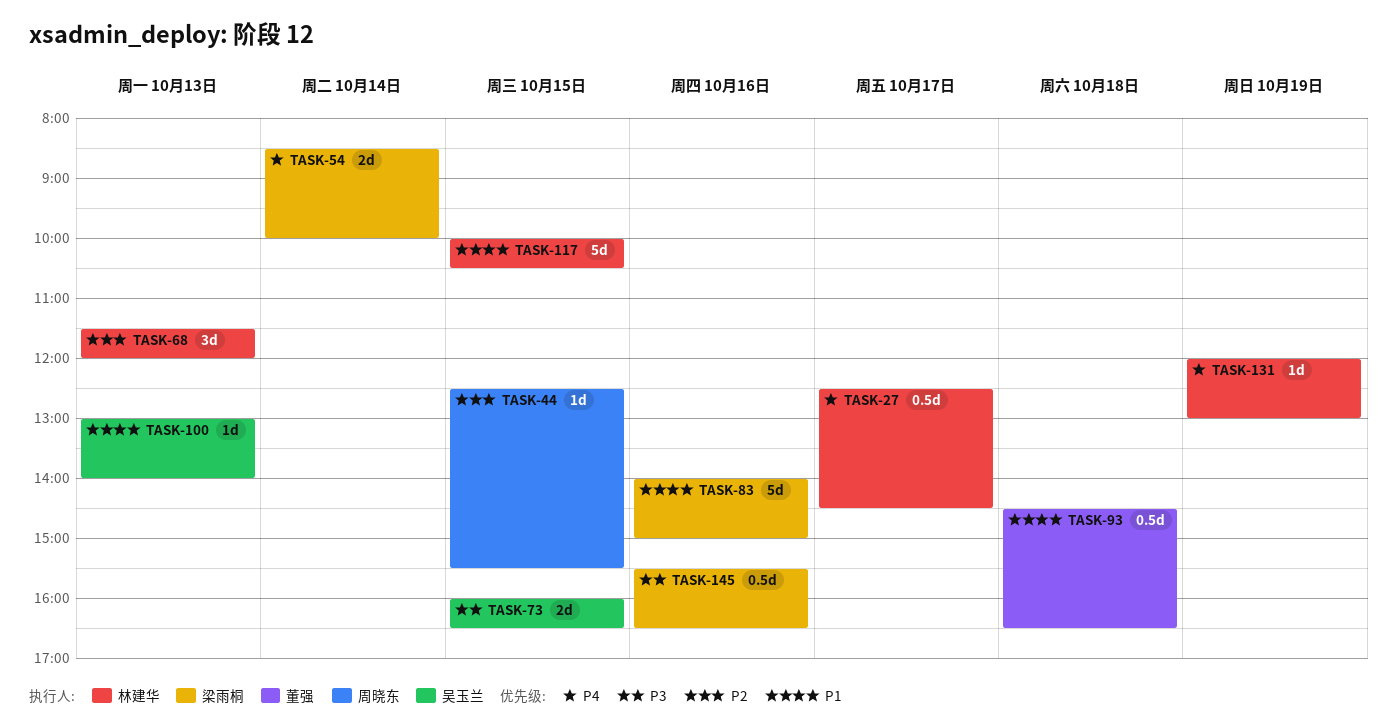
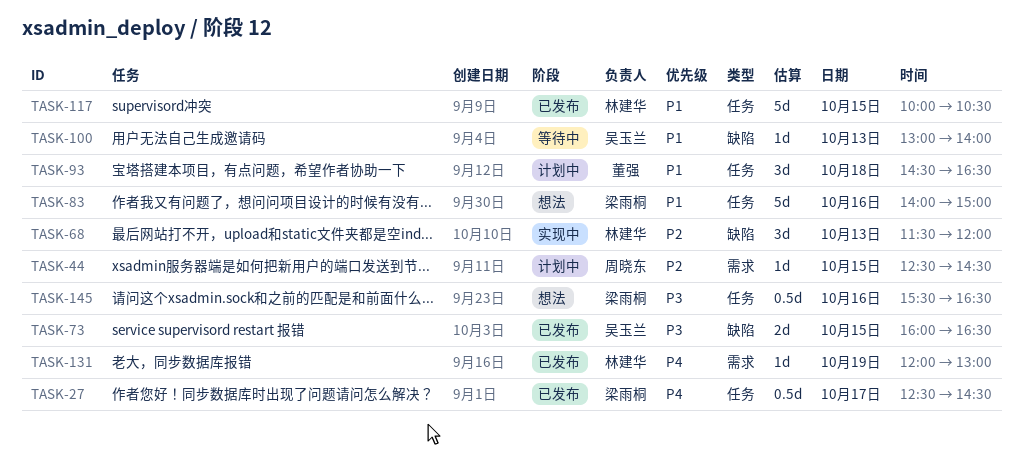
TASK-27, owner: 林建华 -> 梁雨桐
TASK-44, ends: 15:30 -> 14:30
TASK-54: present -> none
TASK-93, estimate: 0.5d -> 3d

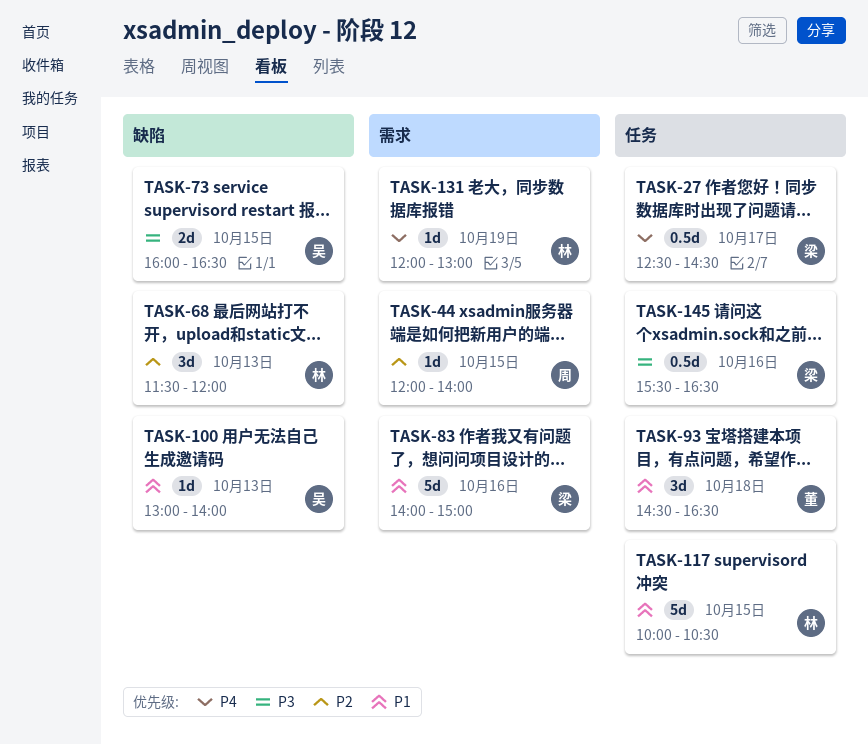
TASK-44, begins: 12:30 -> 12:00
TASK-44, ends: 14:30 -> 14:00
TASK-83, label: 任务 -> 需求

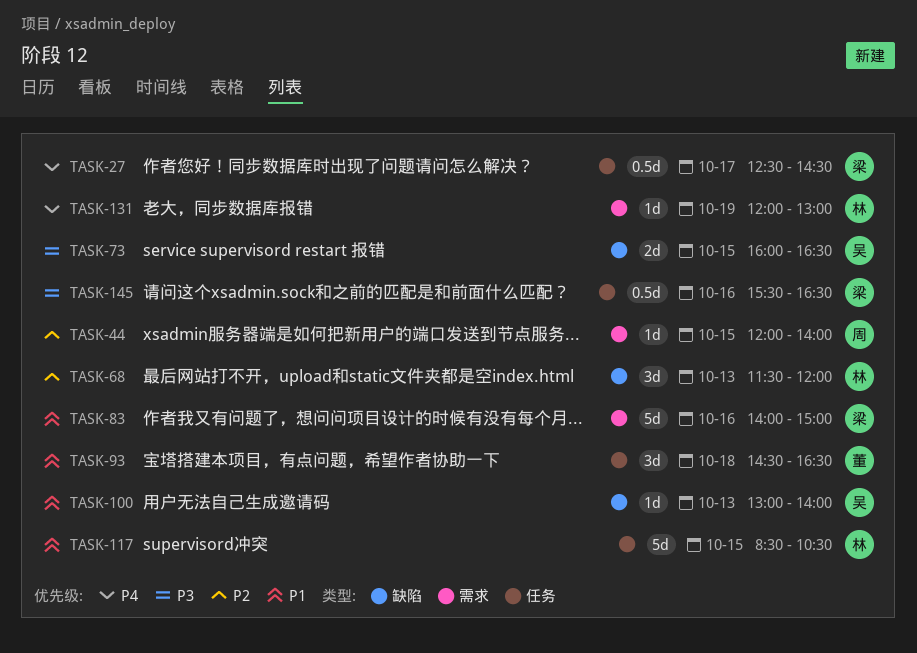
TASK-117, begins: 10:00 -> 08:30

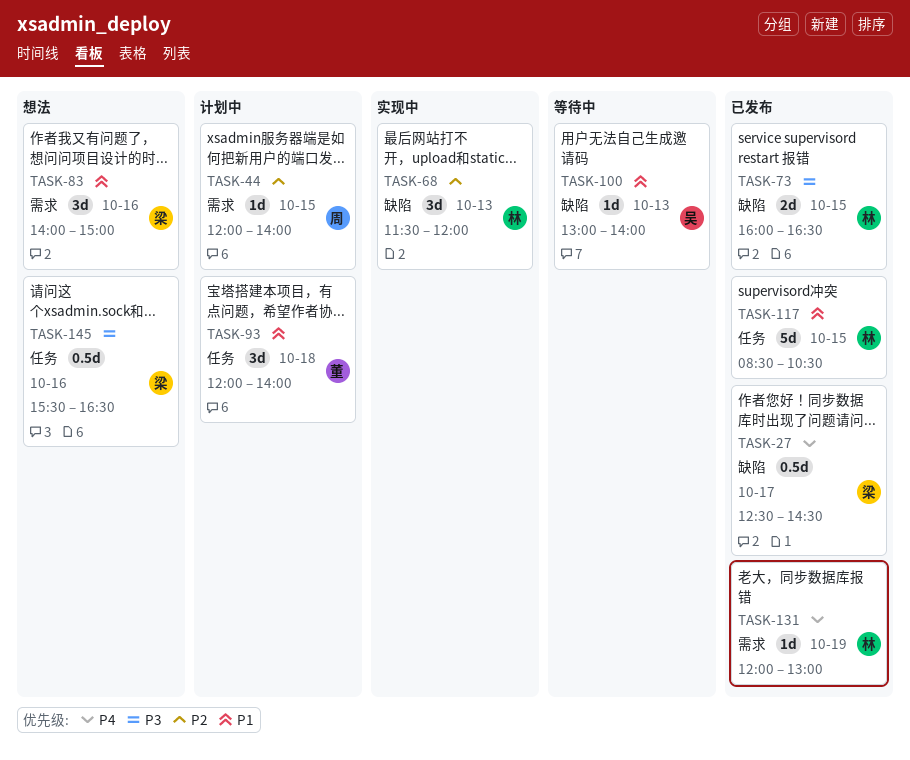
TASK-27, label: 任务 -> 缺陷
TASK-73, owner: 吴 -> 林
TASK-83, estimate: 5d -> 3d
TASK-93, begins: 14:30 -> 12:00
TASK-93, ends: 16:30 -> 14:00

